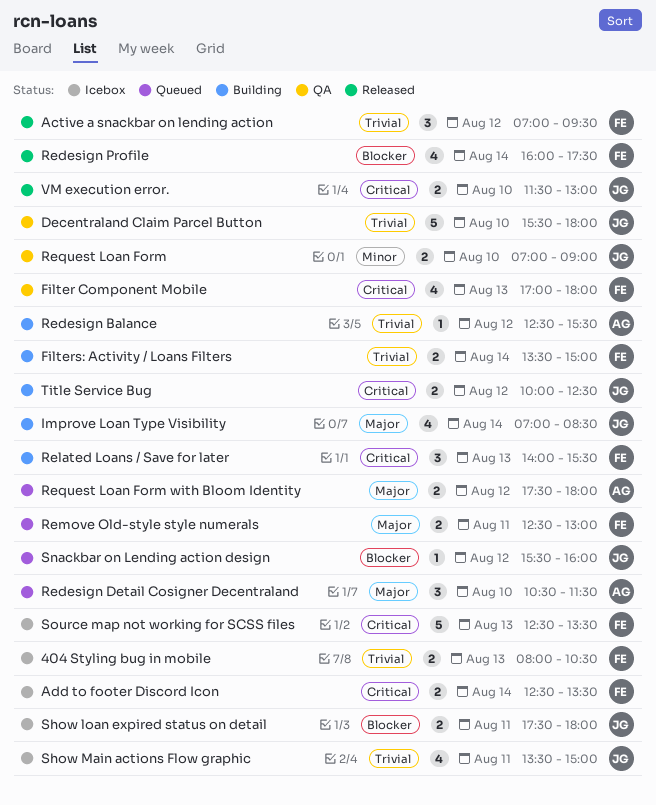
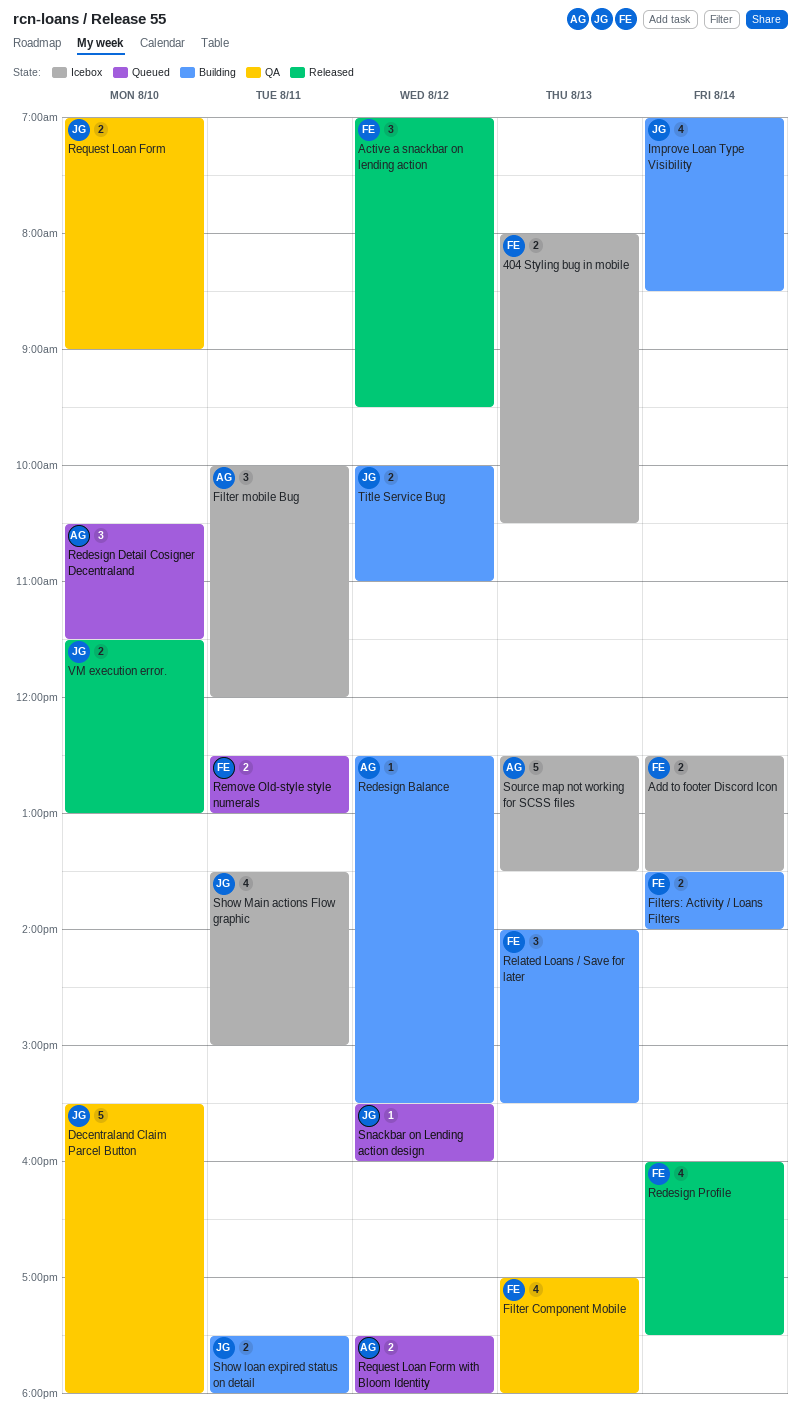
Filter mobile Bug: none -> present
Filters: Activity / Loans Filters, ends: 15:00 -> 14:00
Show loan expired status on detail, status: Icebox -> Building
Source map not working for SCSS files, owner: FE -> AG
Title Service Bug, ends: 12:30 -> 11:00

